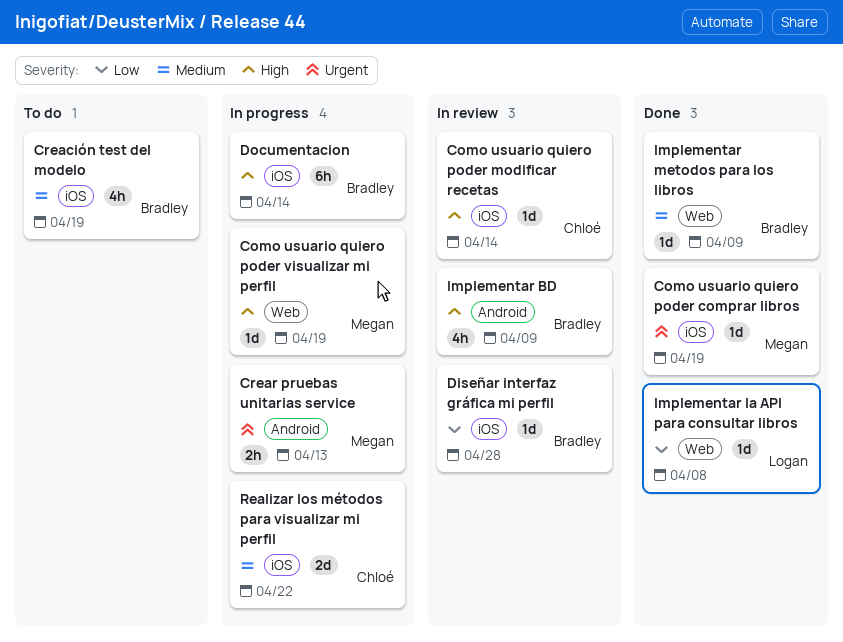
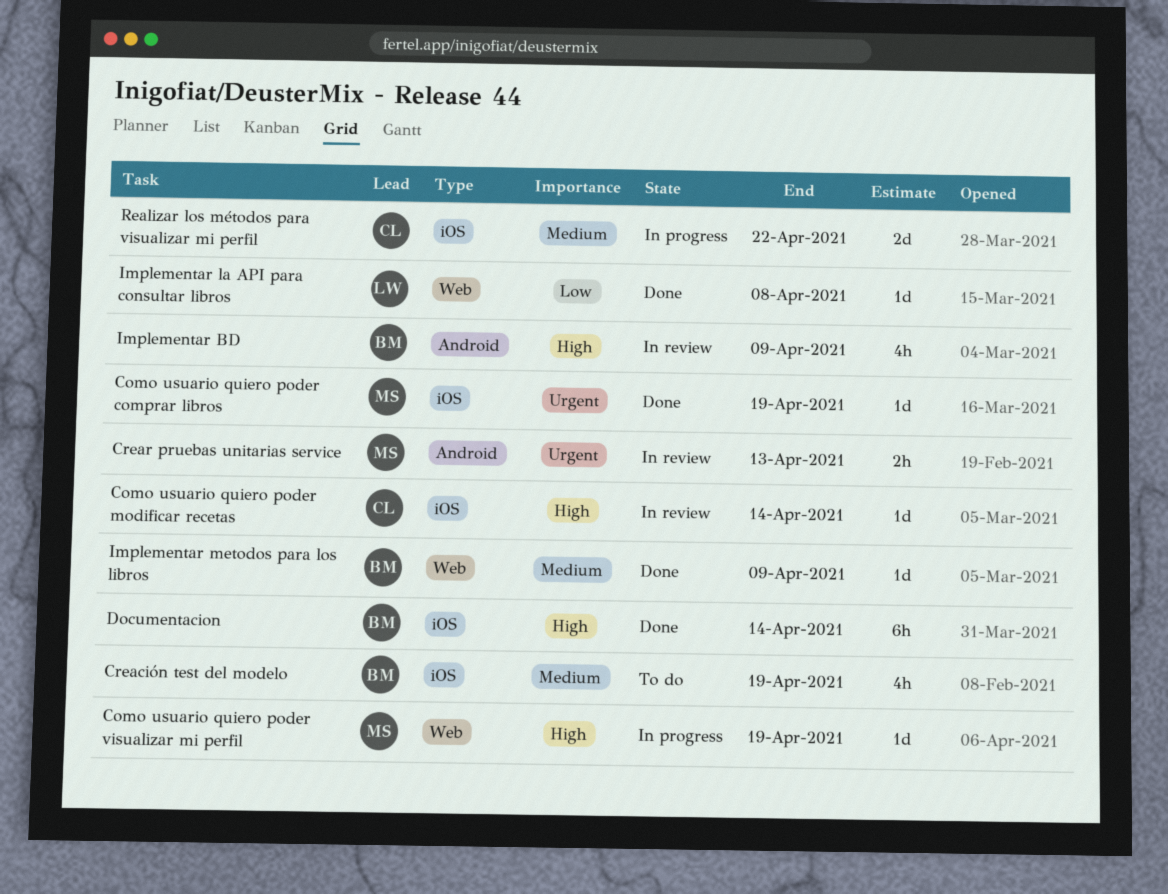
Crear pruebas unitarias service, status: In progress -> In review
Diseñar interfaz gráfica mi perfil: present -> none
Documentacion, status: In progress -> Done

